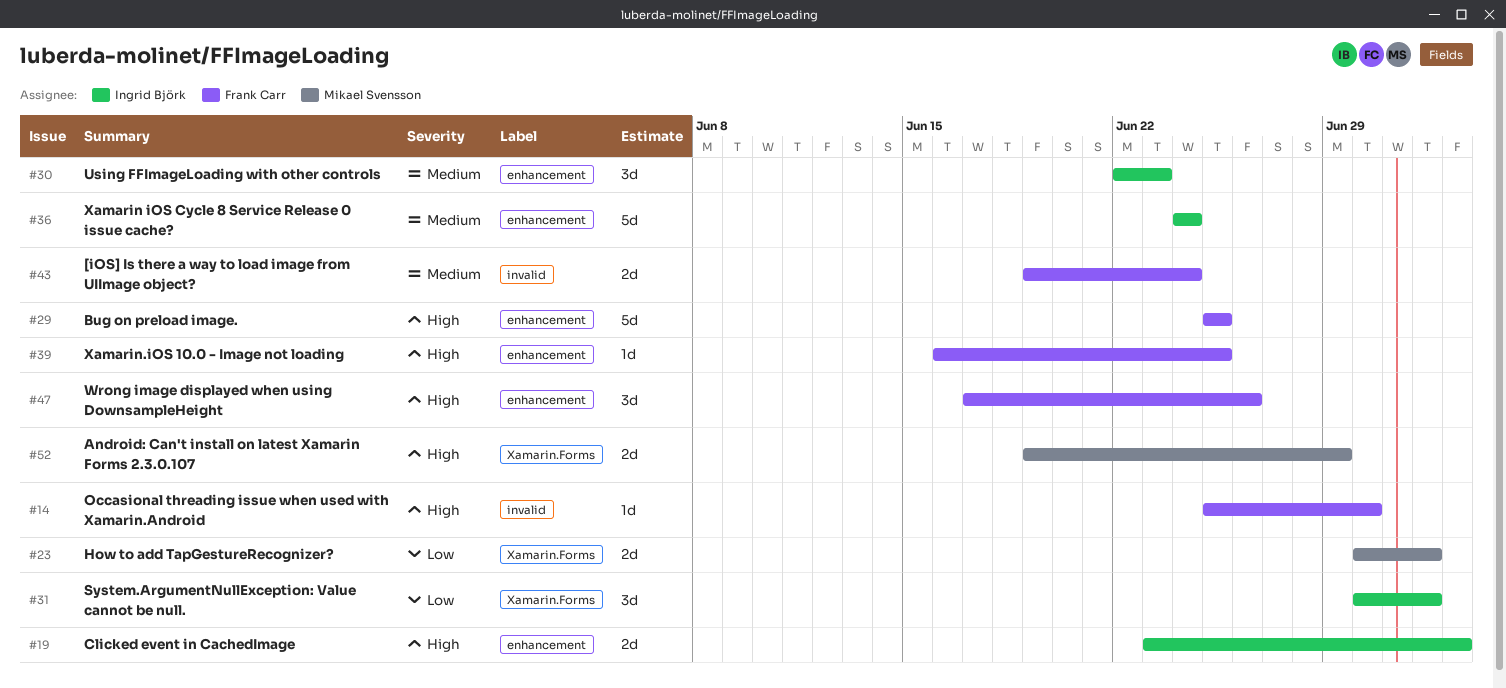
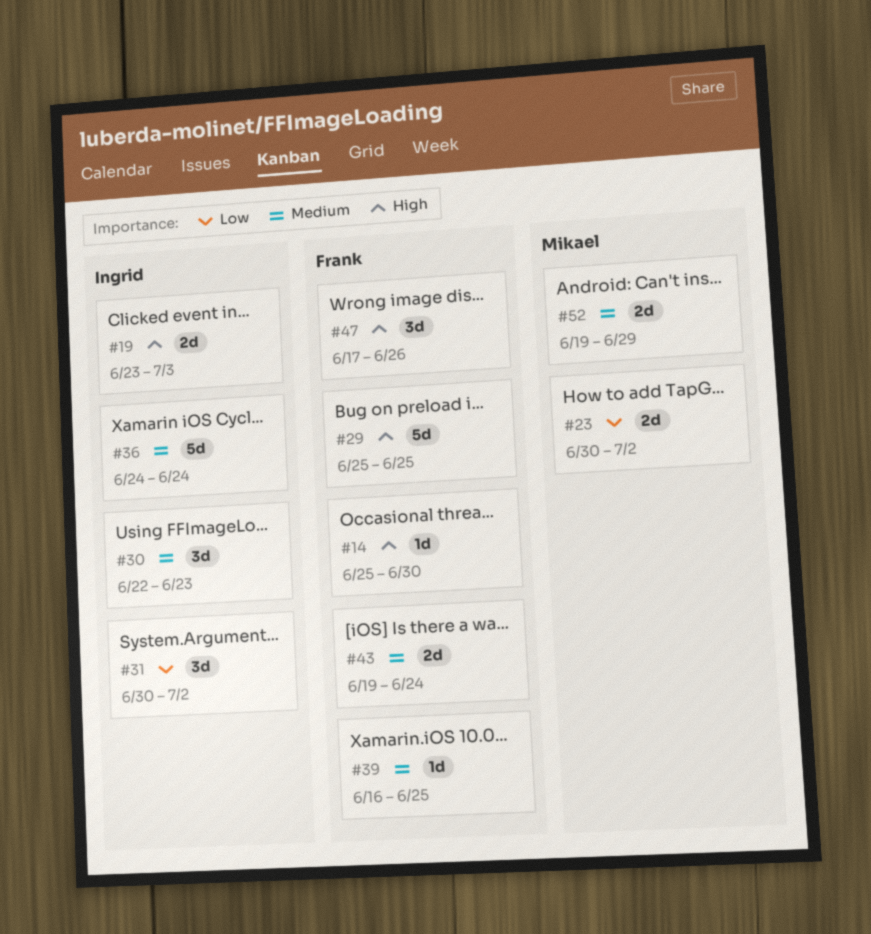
#39, priority: High -> Medium
#52, priority: High -> Medium

